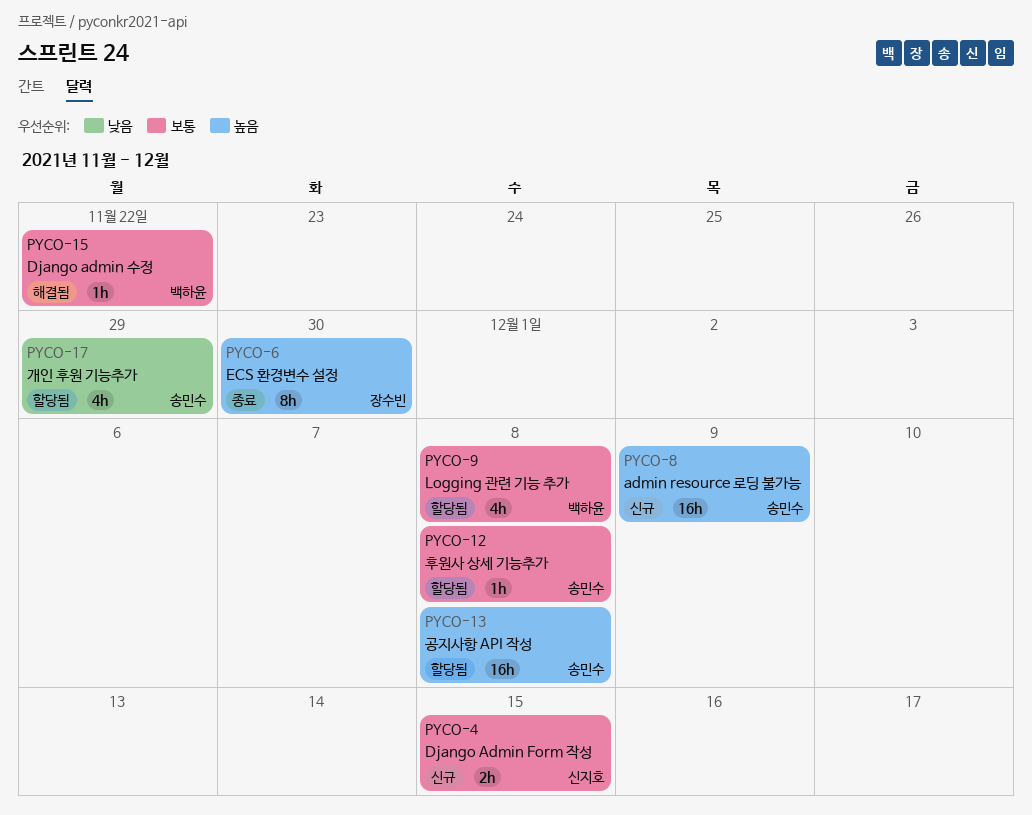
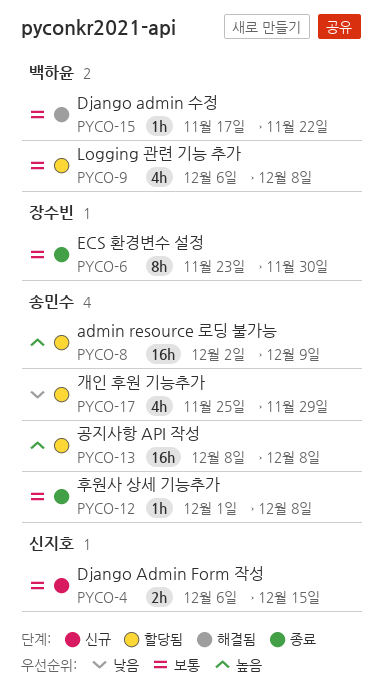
PYCO-6, priority: 높음 -> 보통
PYCO-8, status: 신규 -> 할당됨
PYCO-12, status: 할당됨 -> 종료

